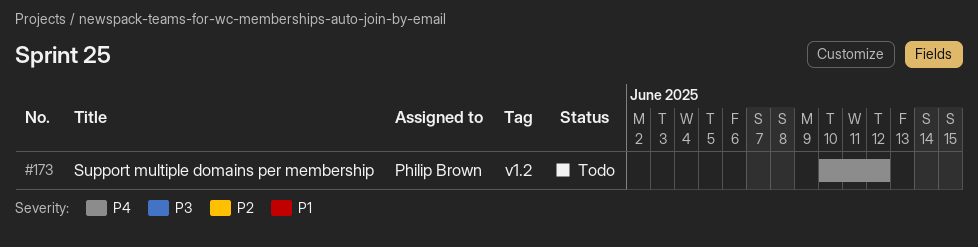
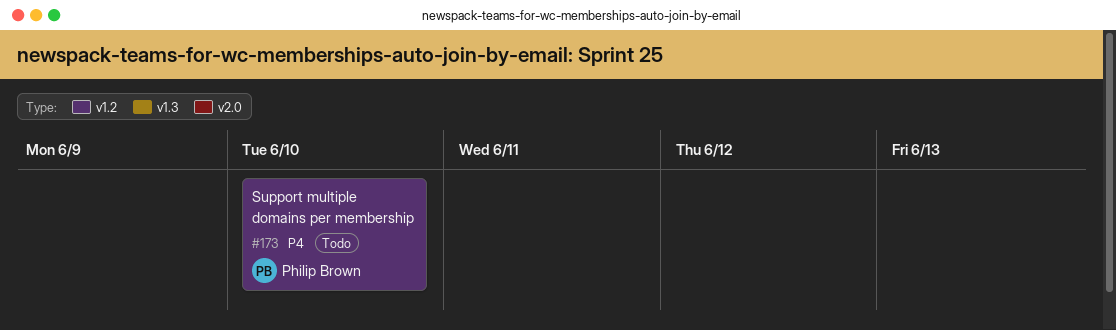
#173, due: Jun 12 -> Jun 10

